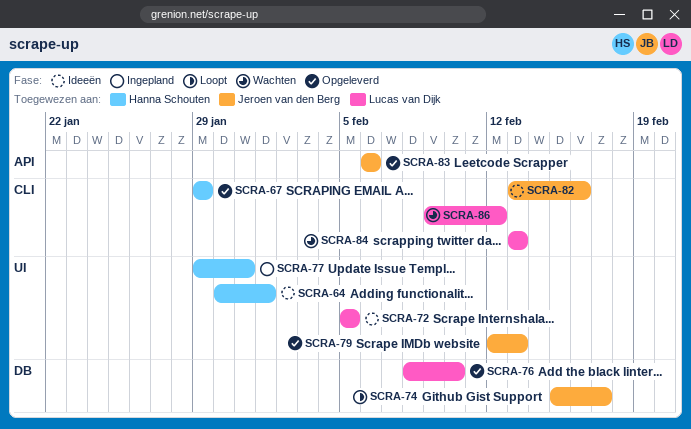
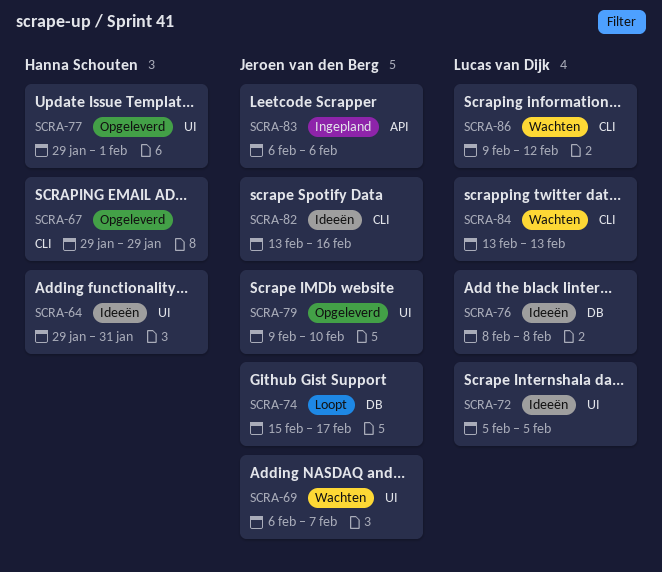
SCRA-64, start: Jan 30 -> Jan 29
SCRA-64, due: Feb 1 -> Jan 31
SCRA-69: none -> present
SCRA-76, status: Opgeleverd -> Ideeën
SCRA-76, due: Feb 10 -> Feb 8
SCRA-77, status: Ingepland -> Opgeleverd
SCRA-77, due: Jan 31 -> Feb 1
SCRA-79, start: Feb 12 -> Feb 9
SCRA-79, due: Feb 13 -> Feb 10
SCRA-83, status: Opgeleverd -> Ingepland

